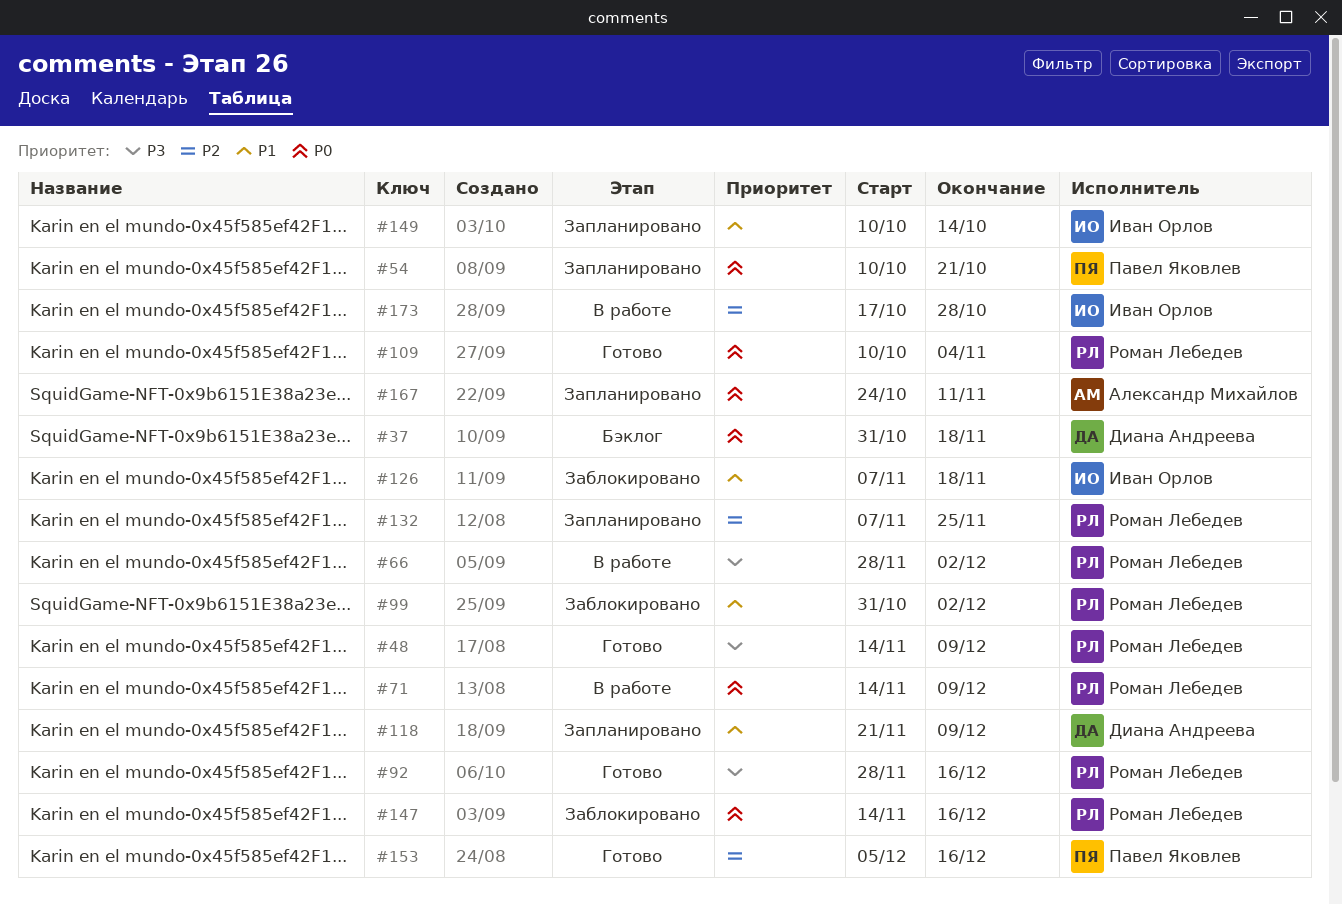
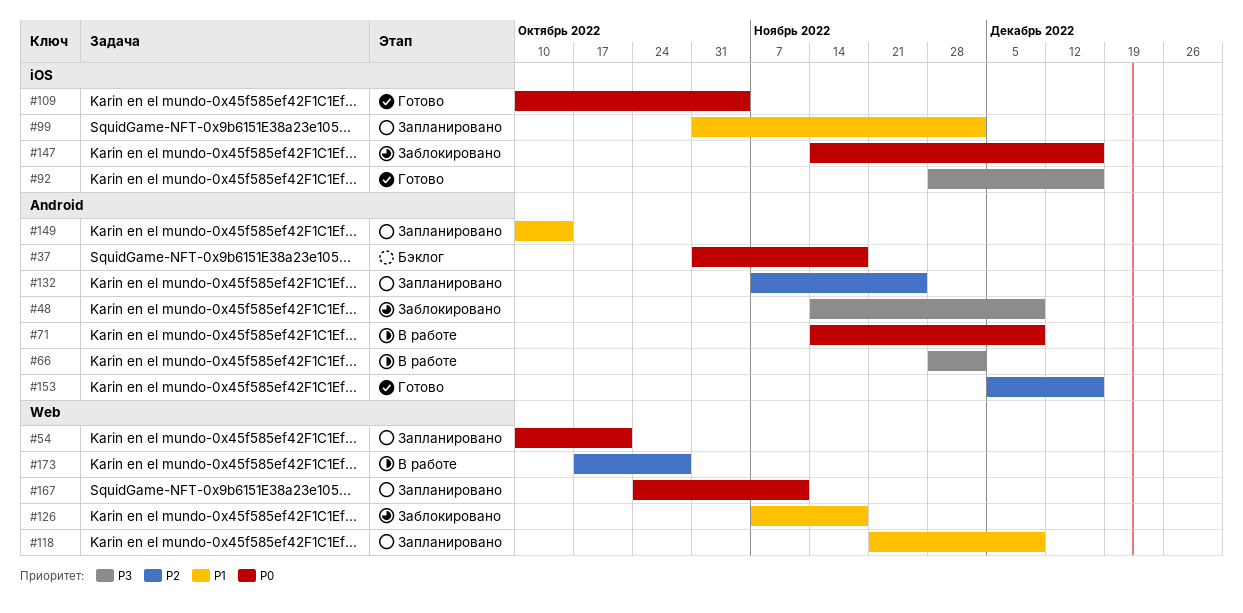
#48, status: Готово -> Заблокировано
#99, status: Заблокировано -> Запланировано

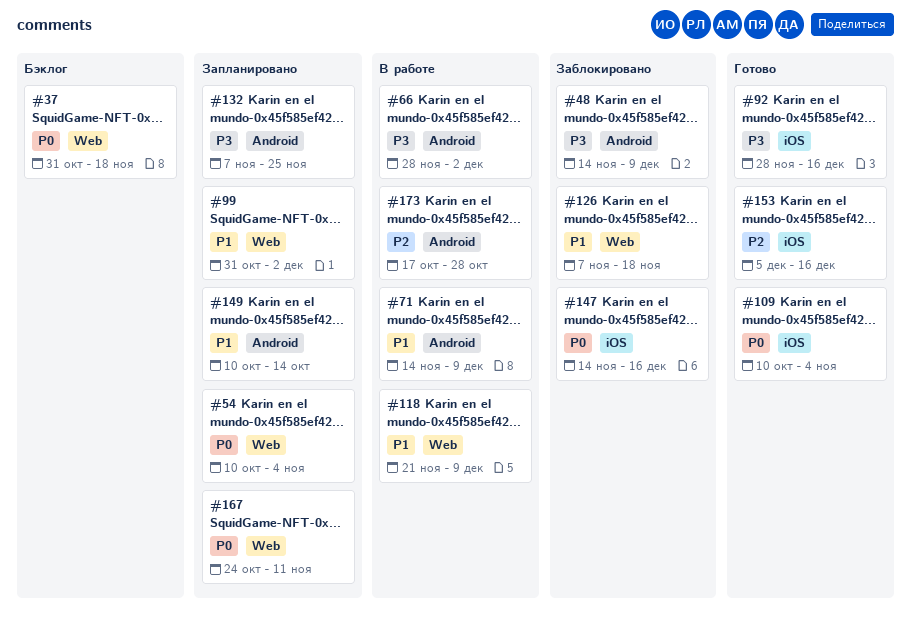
#37, label: Android -> Web
#54, due: Oct 21 -> Nov 4
#71, priority: P0 -> P1
#99, label: iOS -> Web
#118, status: Запланировано -> В работе
#132, priority: P2 -> P3
#153, label: Android -> iOS
#173, label: Web -> Android

